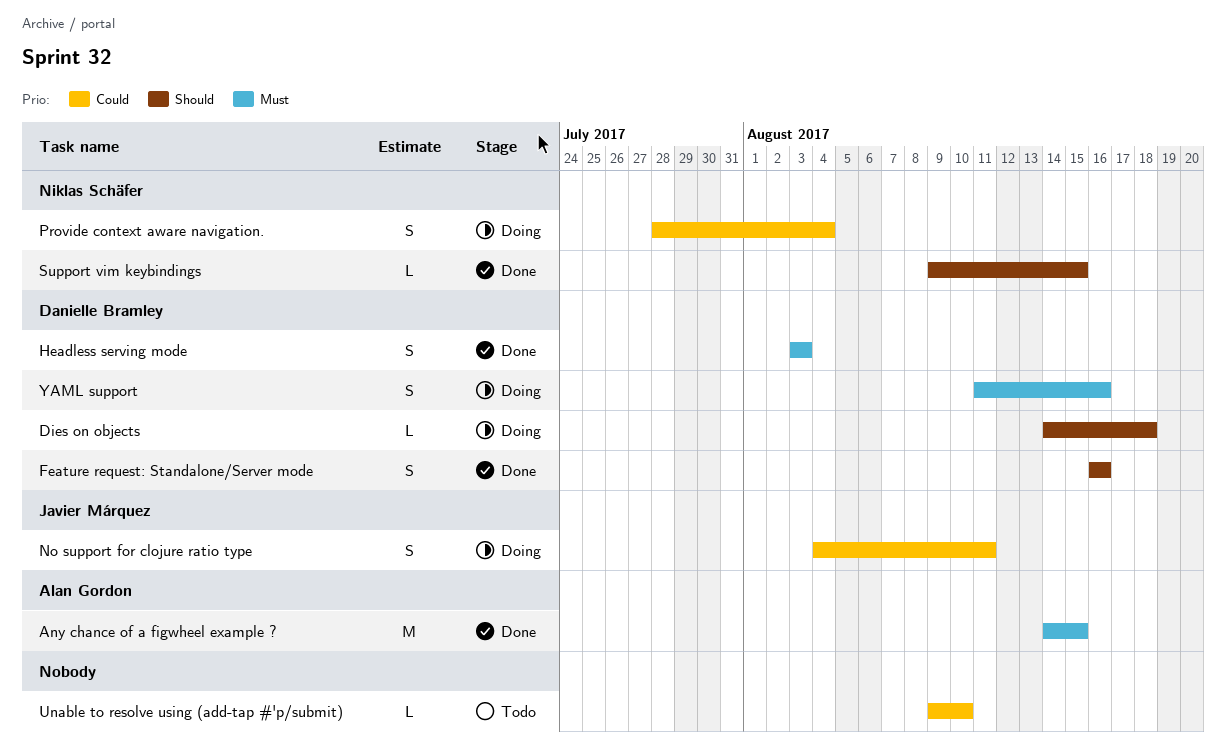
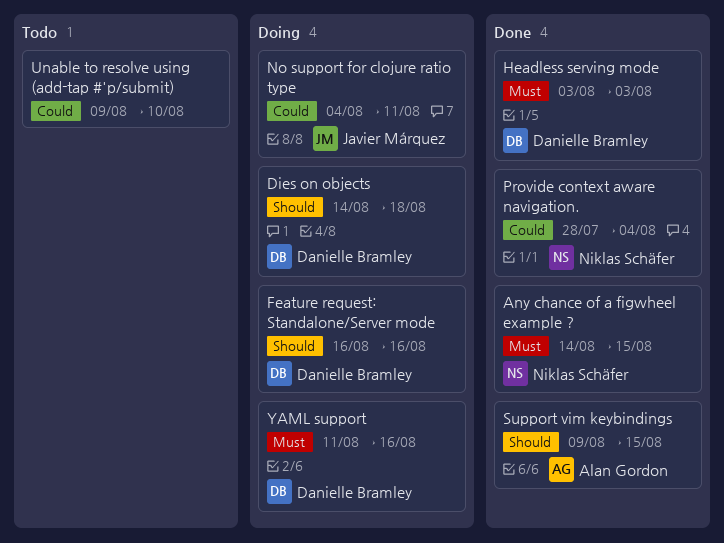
Any chance of a figwheel example ?, owner: Alan Gordon -> Niklas Schäfer
Feature request: Standalone/Server mode, status: Done -> Doing
Provide context aware navigation., status: Doing -> Done
Support vim keybindings, owner: Niklas Schäfer -> Alan Gordon

